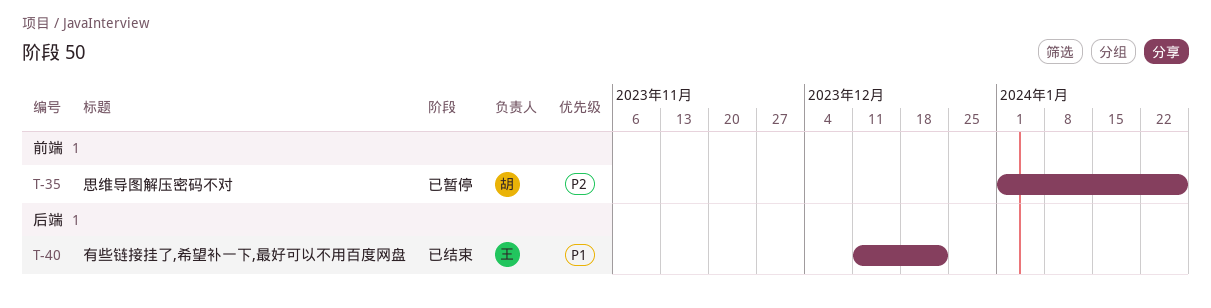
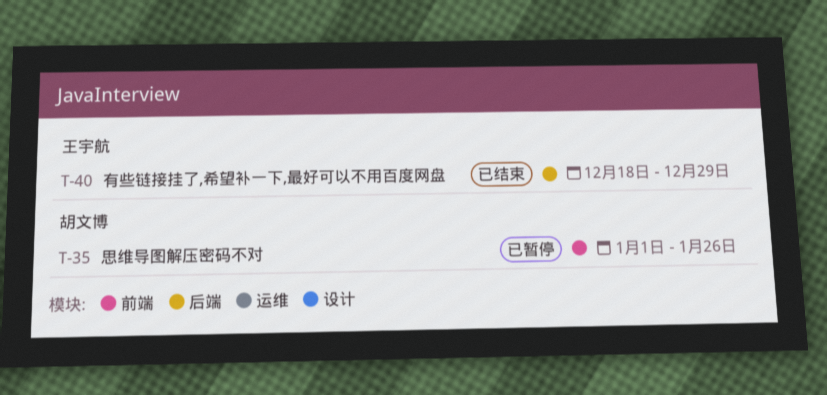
T-40, start: Dec 11 -> Dec 18
T-40, due: Dec 22 -> Dec 29

